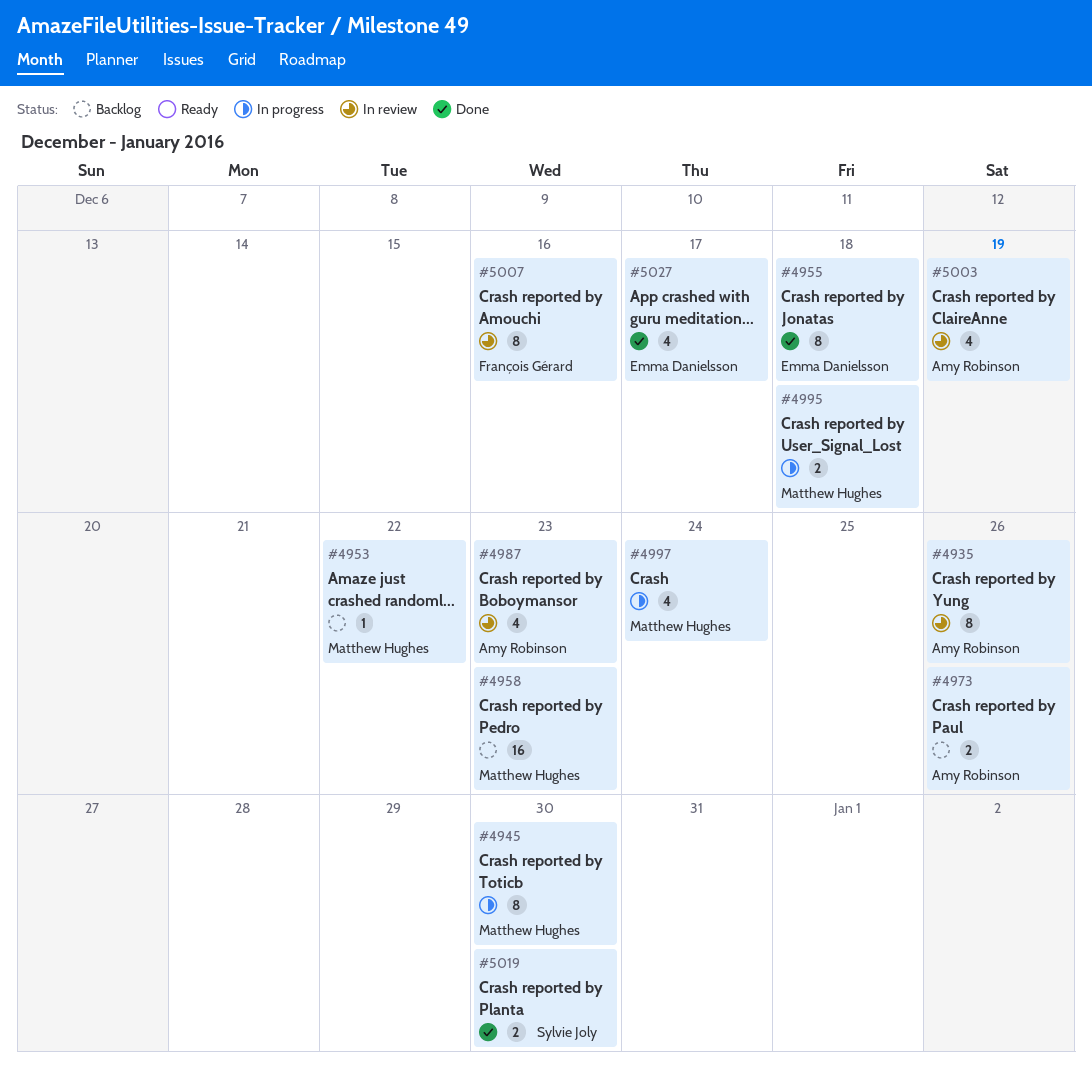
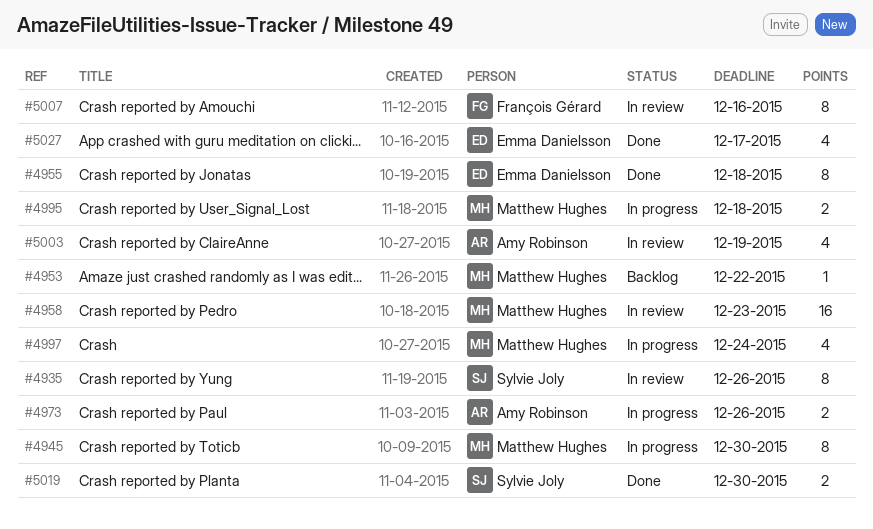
#4935, owner: Amy Robinson -> Sylvie Joly
#4958, status: Backlog -> In review
#4973, status: Backlog -> In progress
#4987: present -> none

